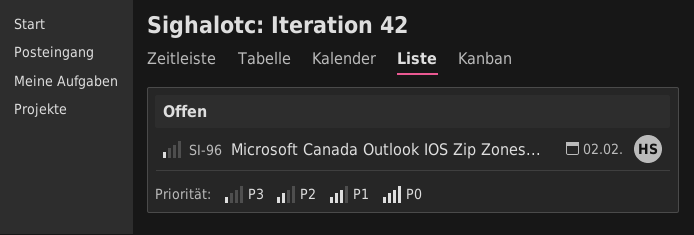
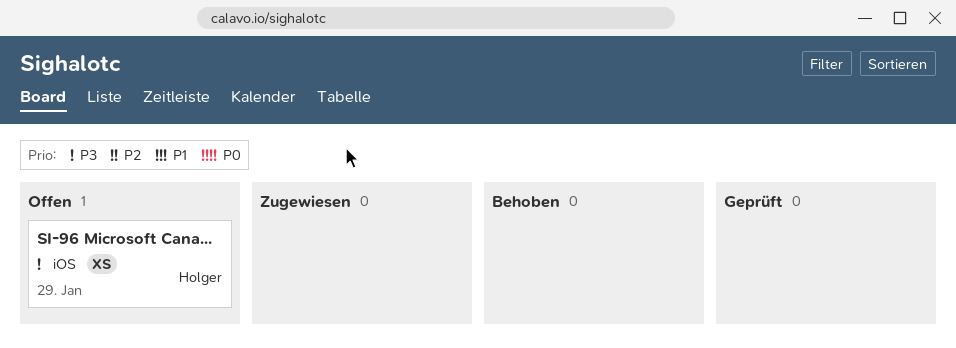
SI-96, due: Feb 2 -> Jan 29

